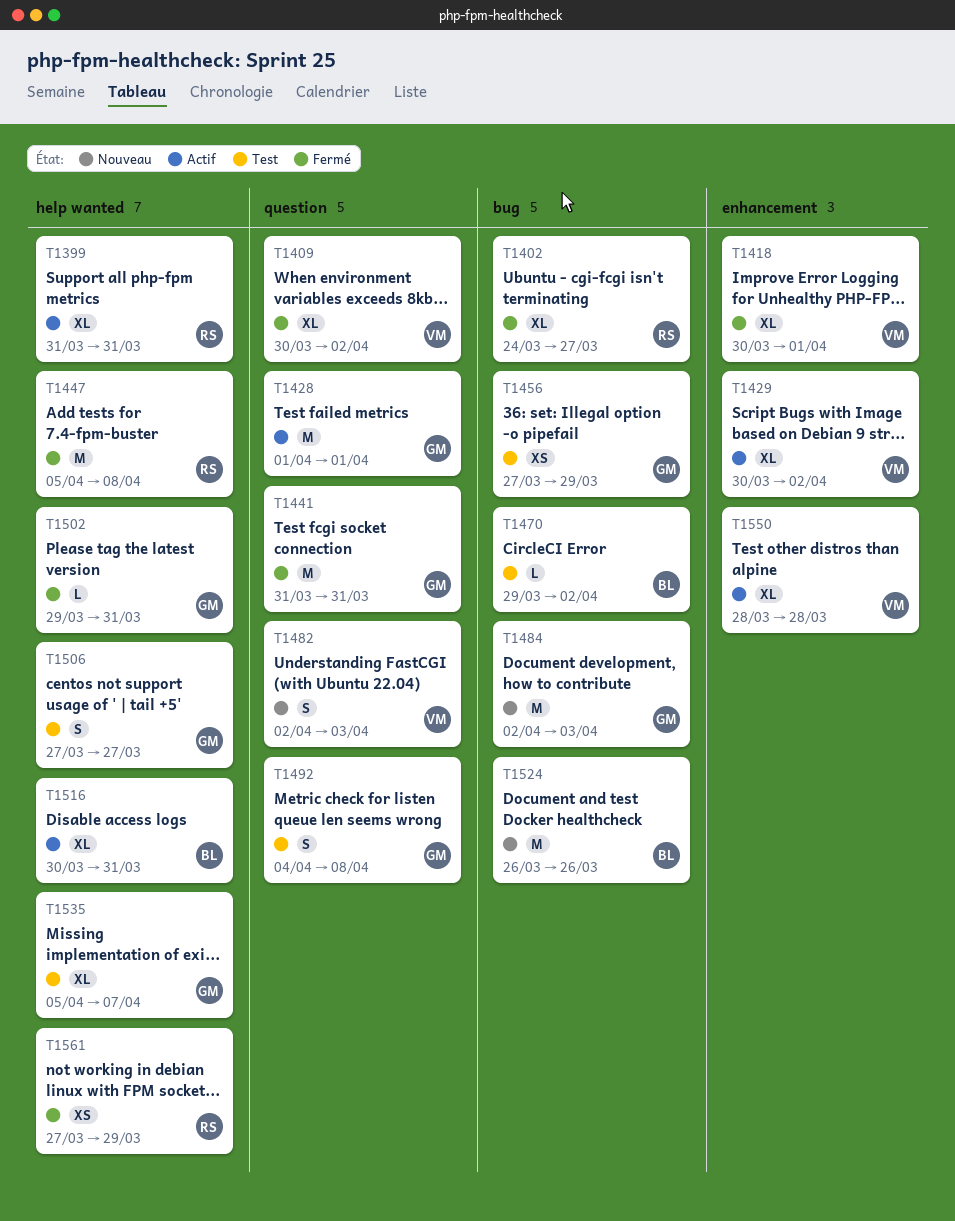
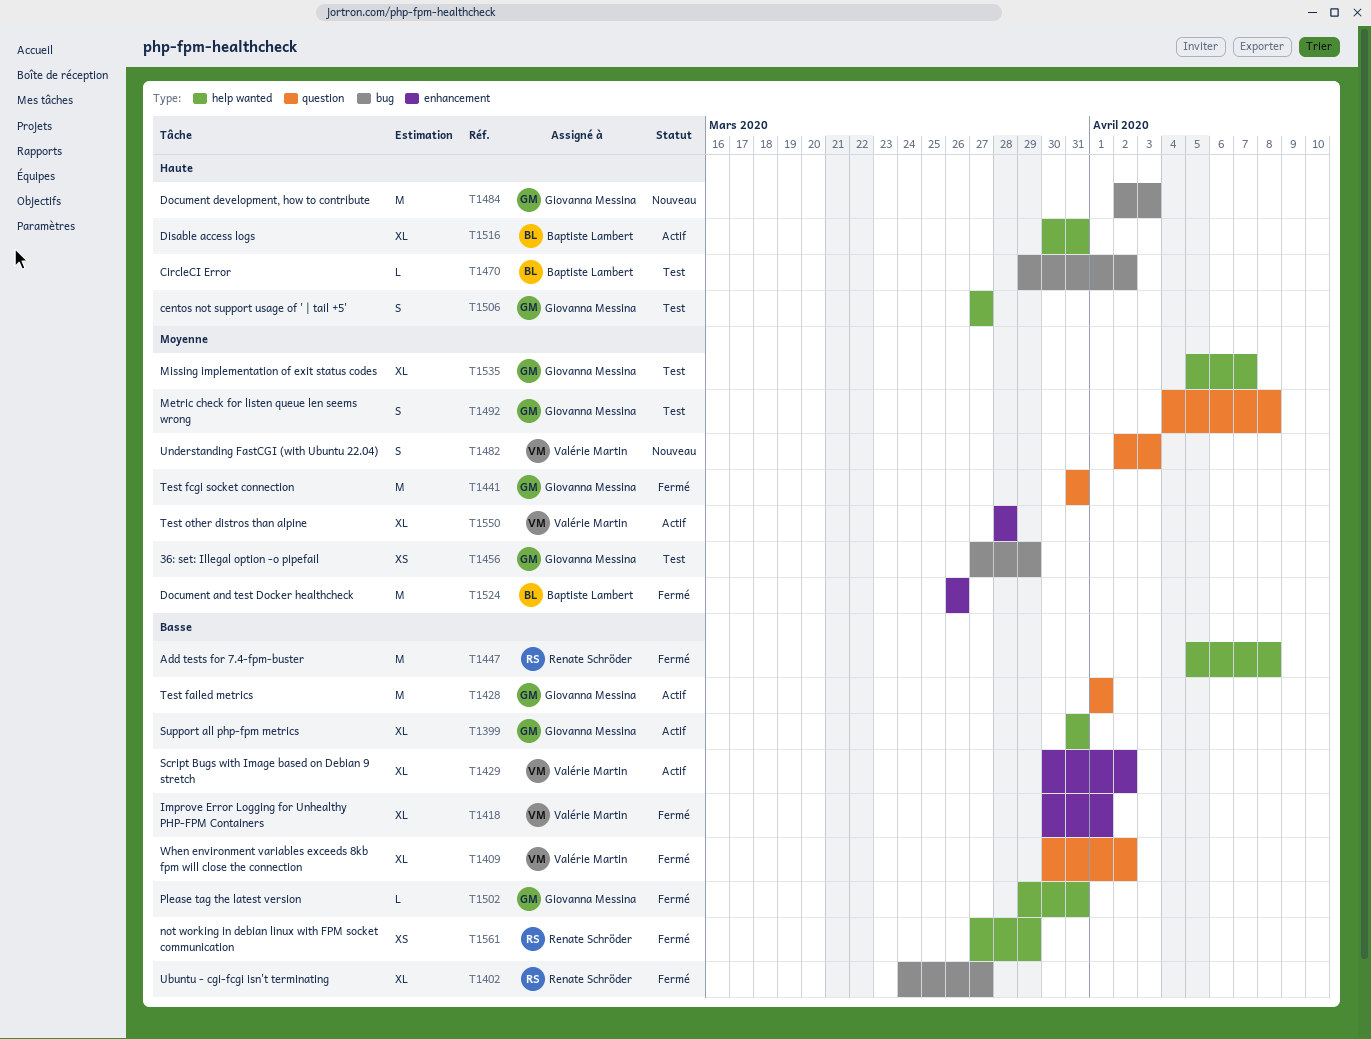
T1399, owner: Renate Schröder -> Giovanna Messina
T1524, status: Nouveau -> Fermé
T1524, label: bug -> enhancement

